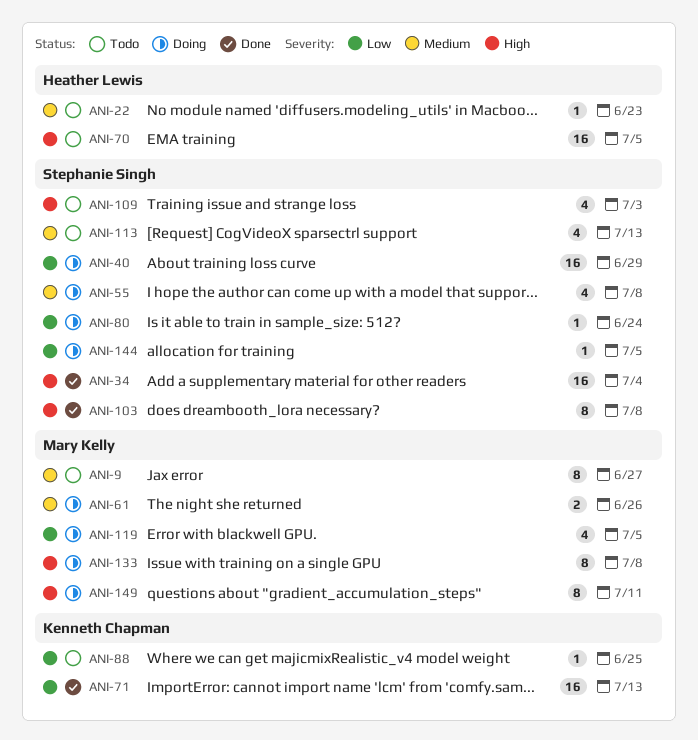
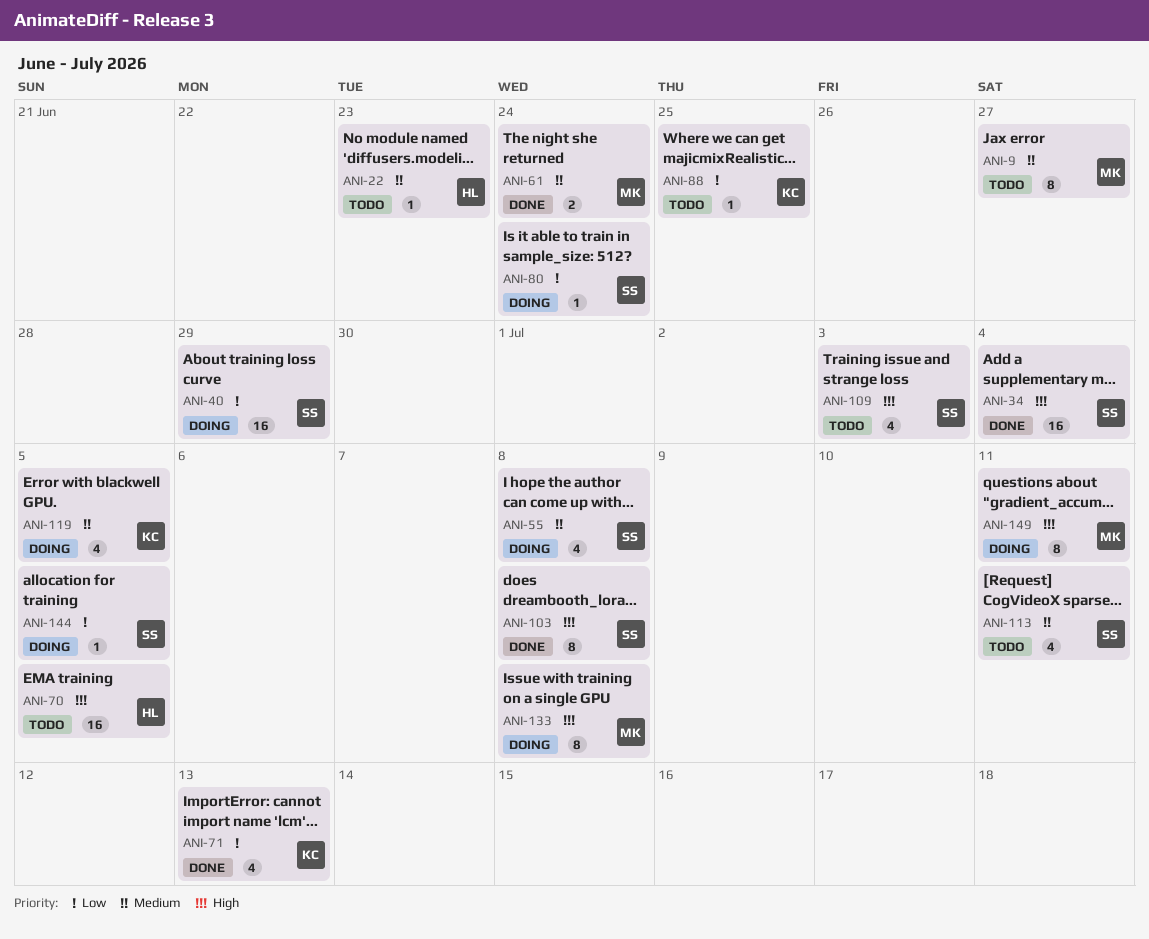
ANI-61, status: Doing -> Done
ANI-61, due: Jun 26 -> Jun 24
ANI-71, estimate: 16 -> 4
ANI-113, due: Jul 13 -> Jul 11
ANI-119, owner: Mary Kelly -> Kenneth Chapman
ANI-119, priority: Low -> Medium

